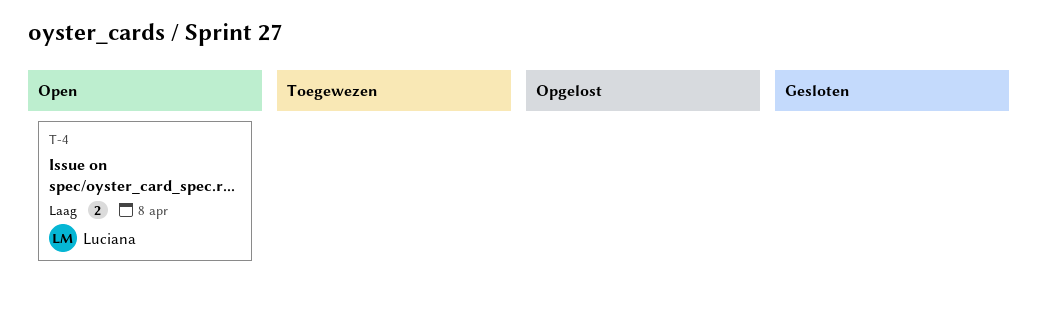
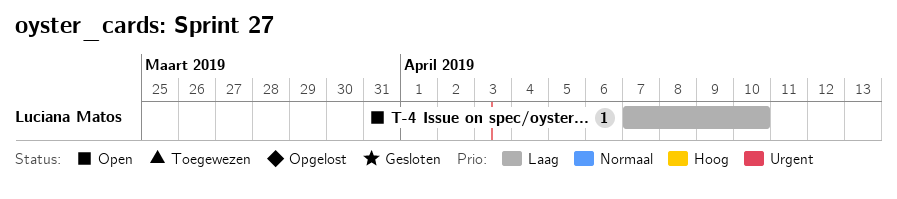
T-4, estimate: 2 -> 1
T-4, due: Apr 8 -> Apr 10

